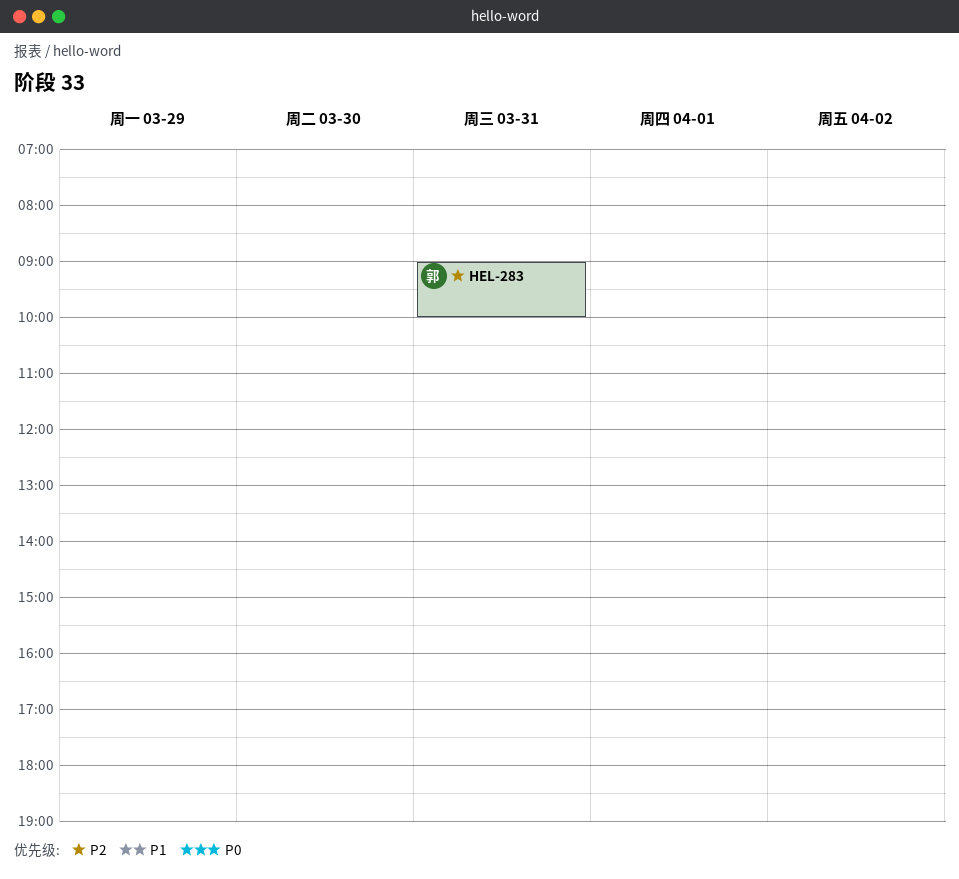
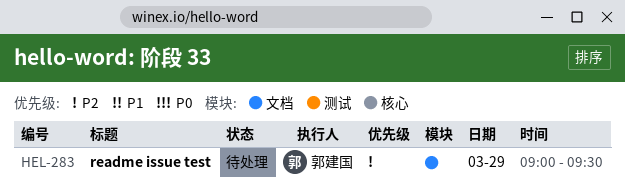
HEL-283, day: Mar 31 -> Mar 29
HEL-283, ends: 10:00 -> 09:30

